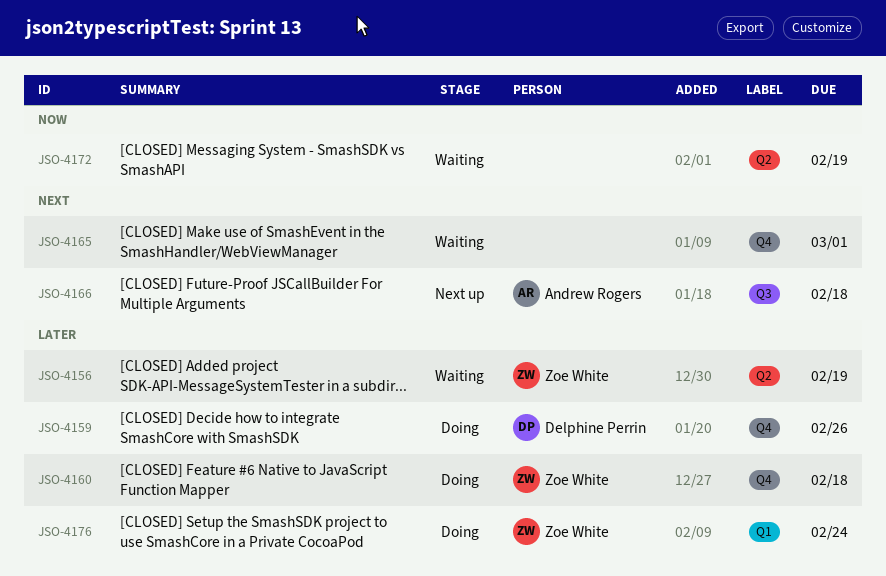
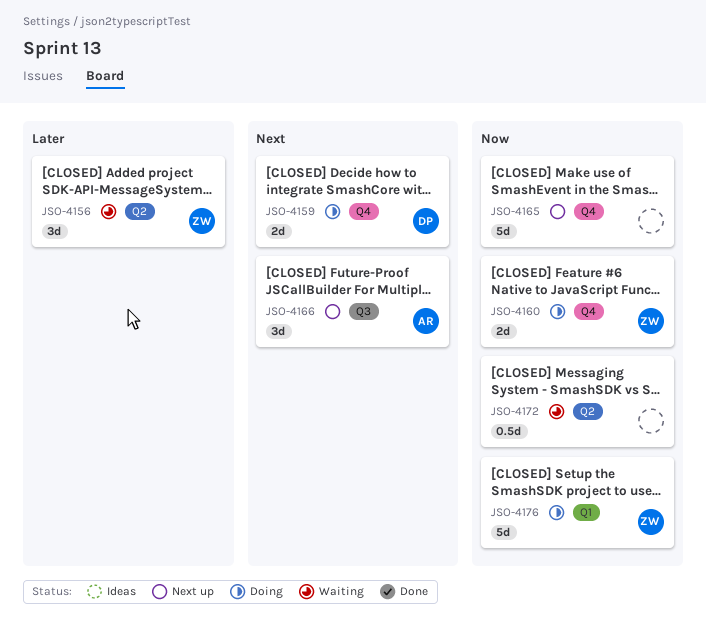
JSO-4159, priority: Later -> Next
JSO-4160, priority: Later -> Now
JSO-4165, status: Waiting -> Next up
JSO-4165, priority: Next -> Now
JSO-4176, priority: Later -> Now

